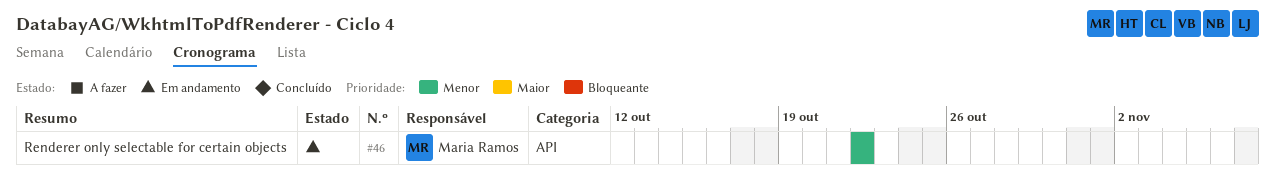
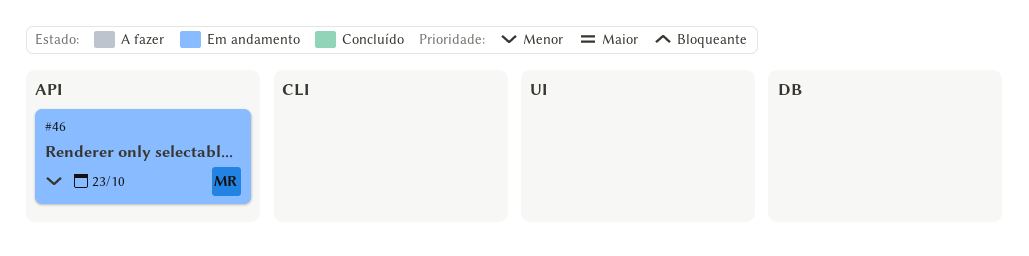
#46, due: Oct 22 -> Oct 23

